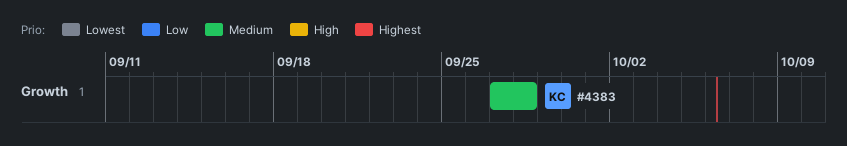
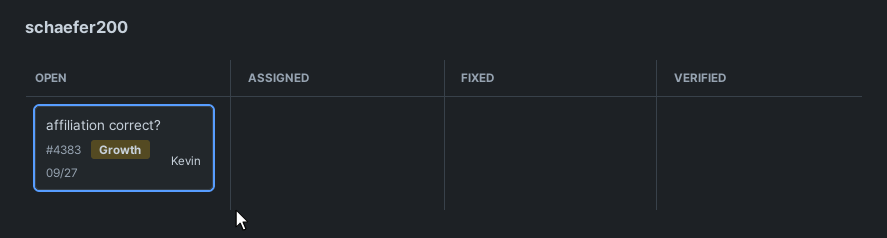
#4383, due: Sep 28 -> Sep 27

